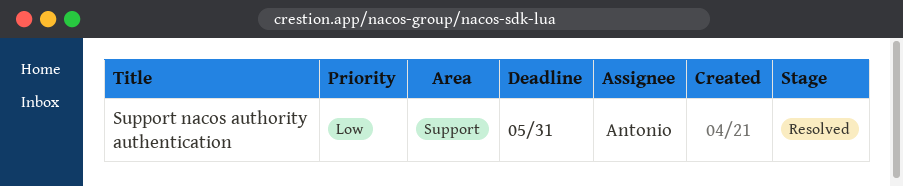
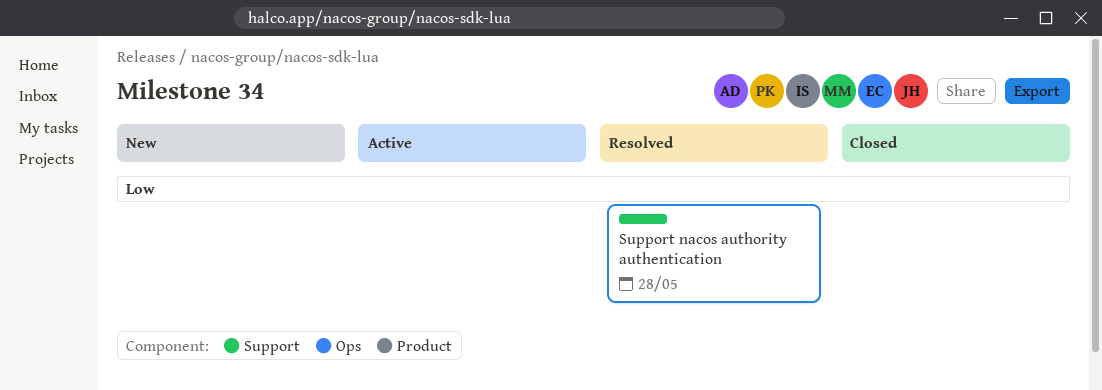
Support nacos authority authentication, due: May 31 -> May 28

